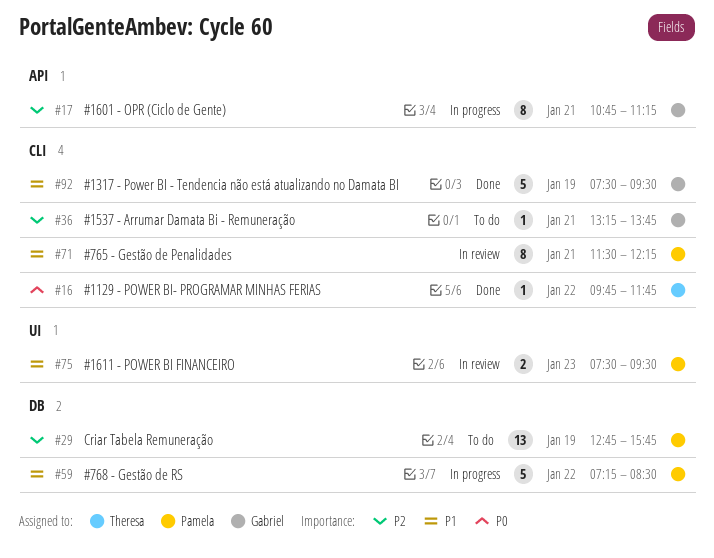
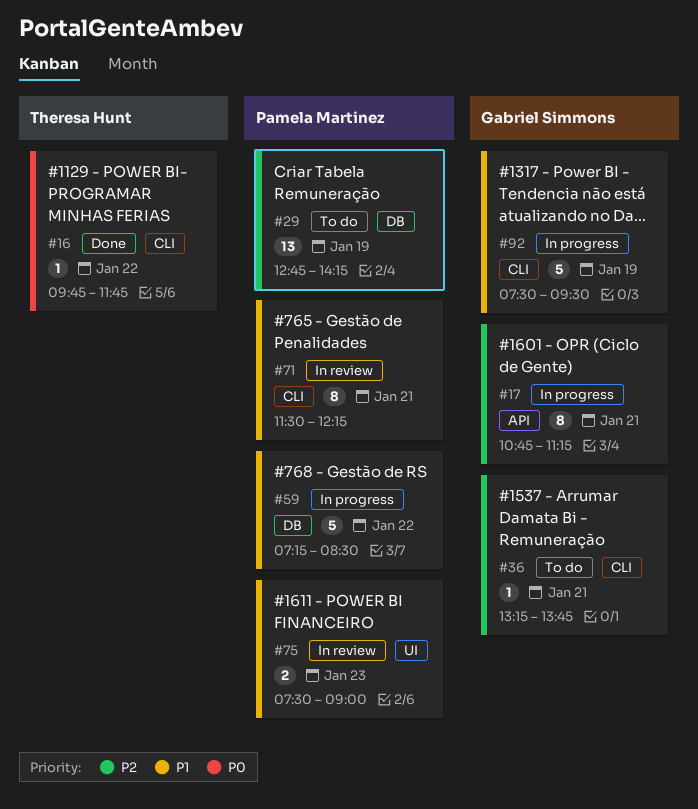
#29, ends: 15:45 -> 14:15
#75, ends: 09:30 -> 09:00
#92, status: Done -> In progress

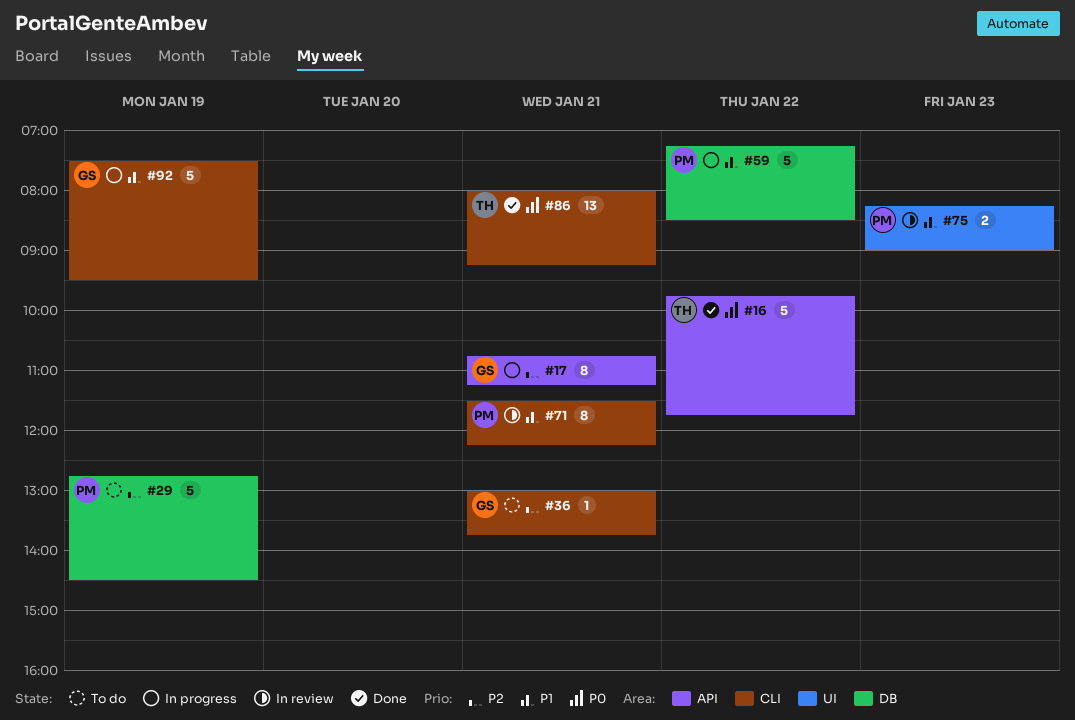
#16, label: CLI -> API
#16, estimate: 1 -> 5
#29, estimate: 13 -> 5
#29, ends: 14:15 -> 14:30
#36, begins: 13:15 -> 13:00
#75, begins: 07:30 -> 08:15
#86: none -> present

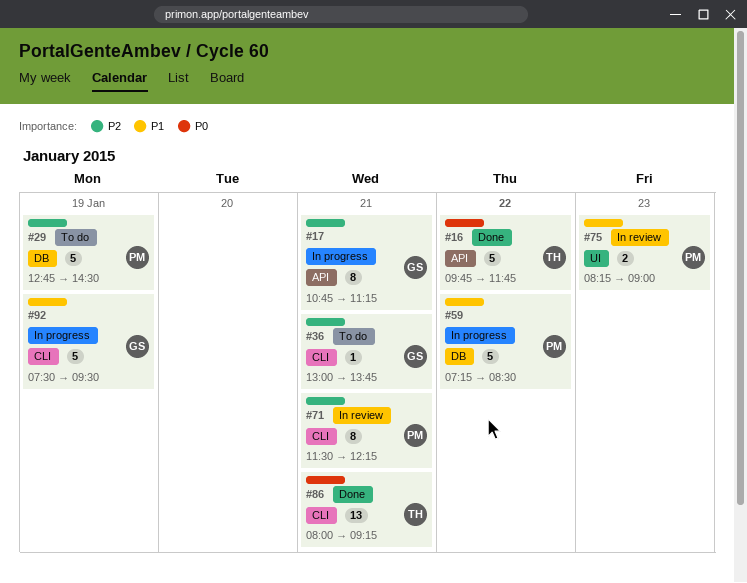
#71, priority: P1 -> P2

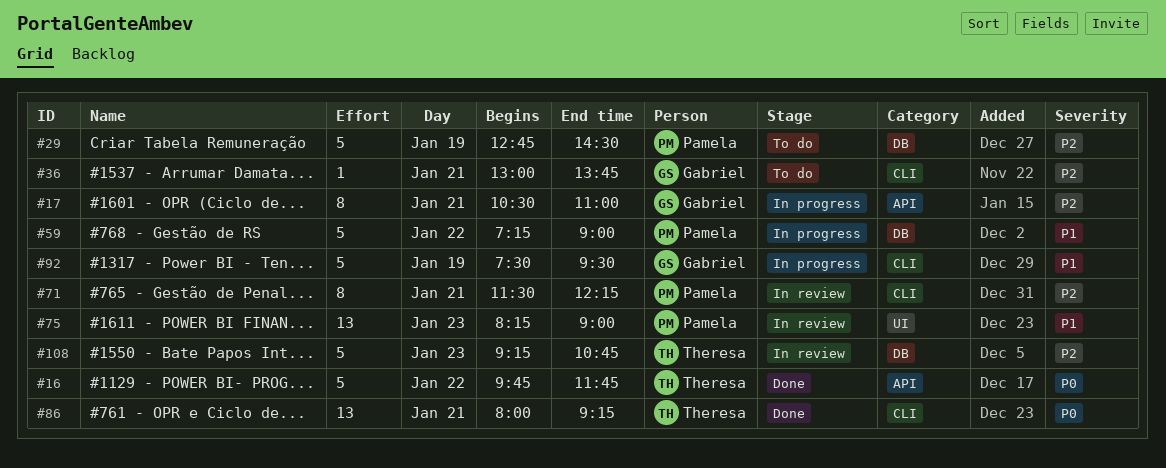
#17, begins: 10:45 -> 10:30
#17, ends: 11:15 -> 11:00
#59, ends: 08:30 -> 09:00
#75, estimate: 2 -> 13
#108: none -> present

